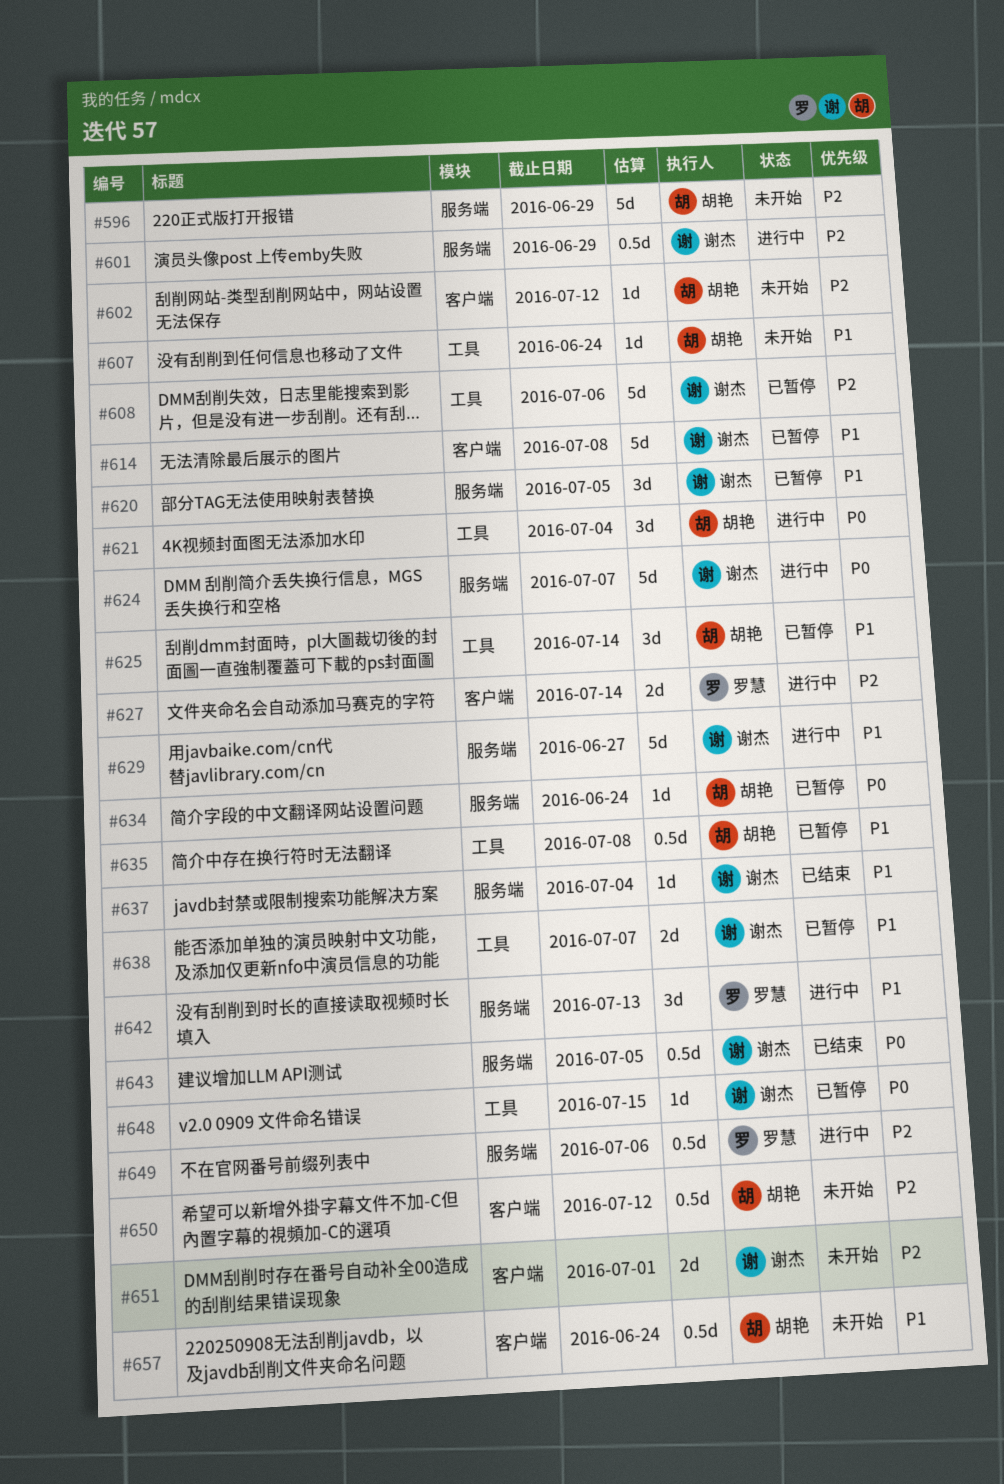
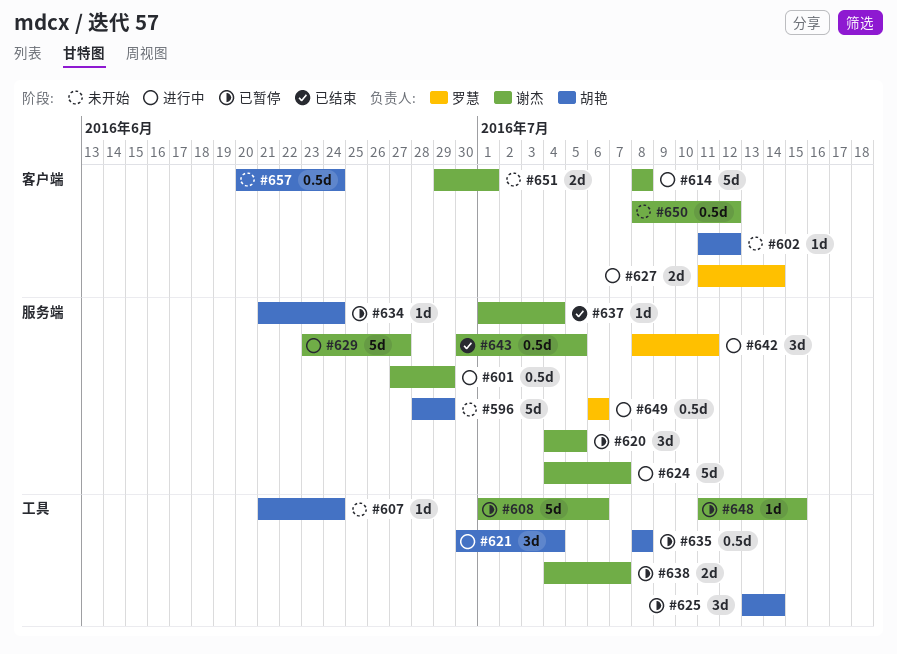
#614, status: 已暂停 -> 进行中
#642, due: Jul 13 -> Jul 11
#650, owner: 胡艳 -> 谢杰

